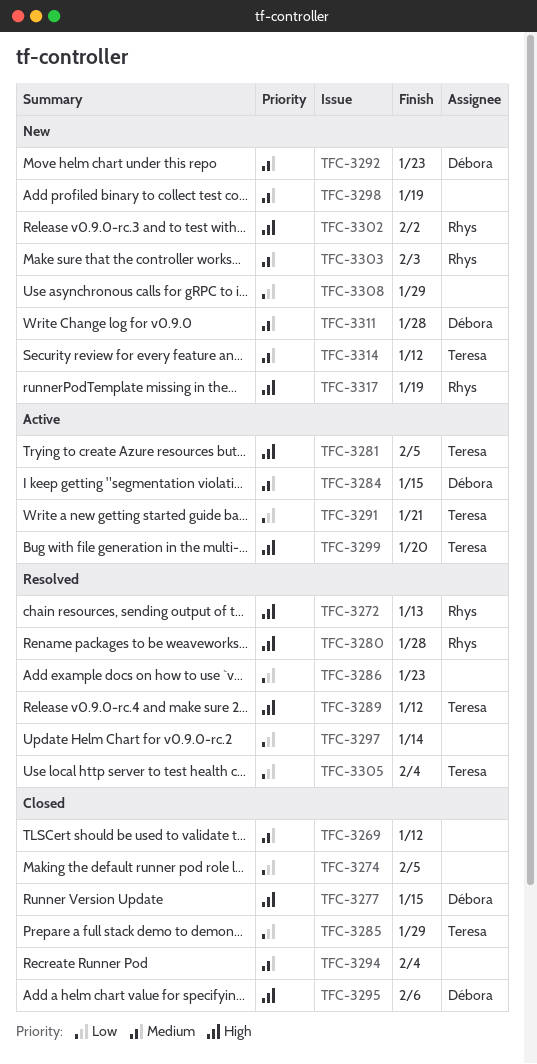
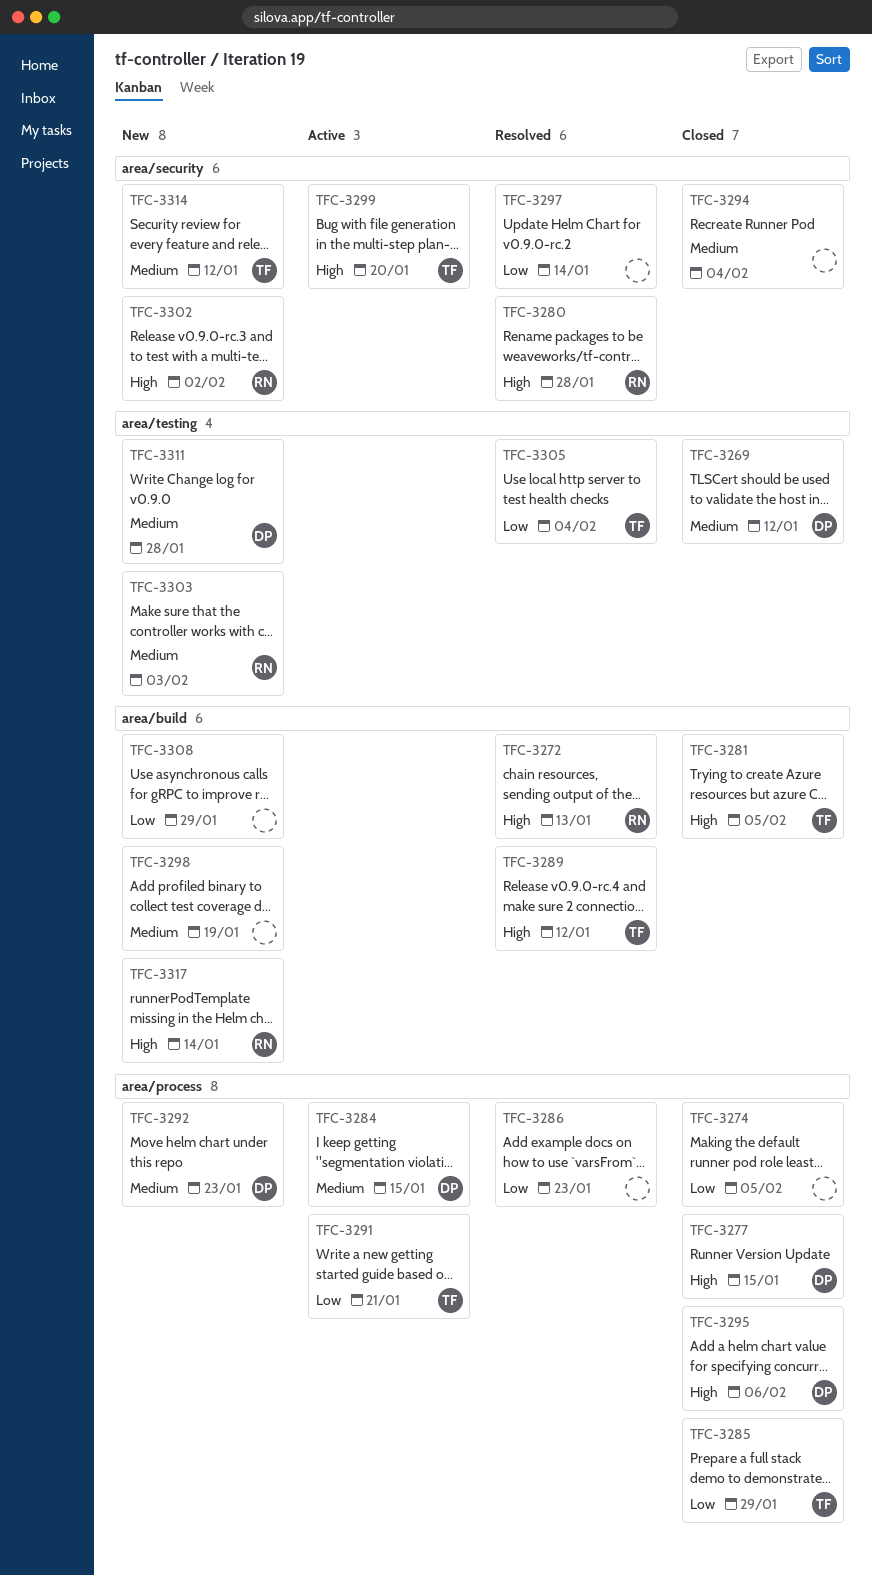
TFC-3269, owner: none -> Débora
TFC-3281, status: Active -> Closed
TFC-3317, due: Jan 19 -> Jan 14

